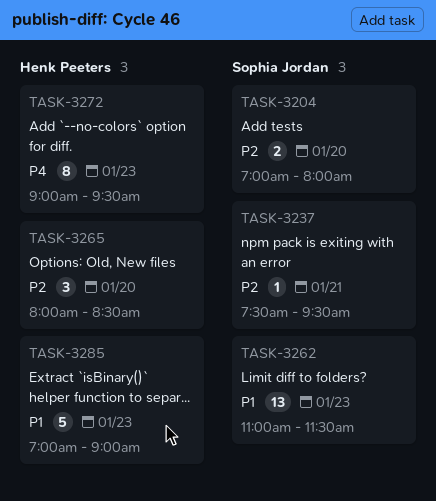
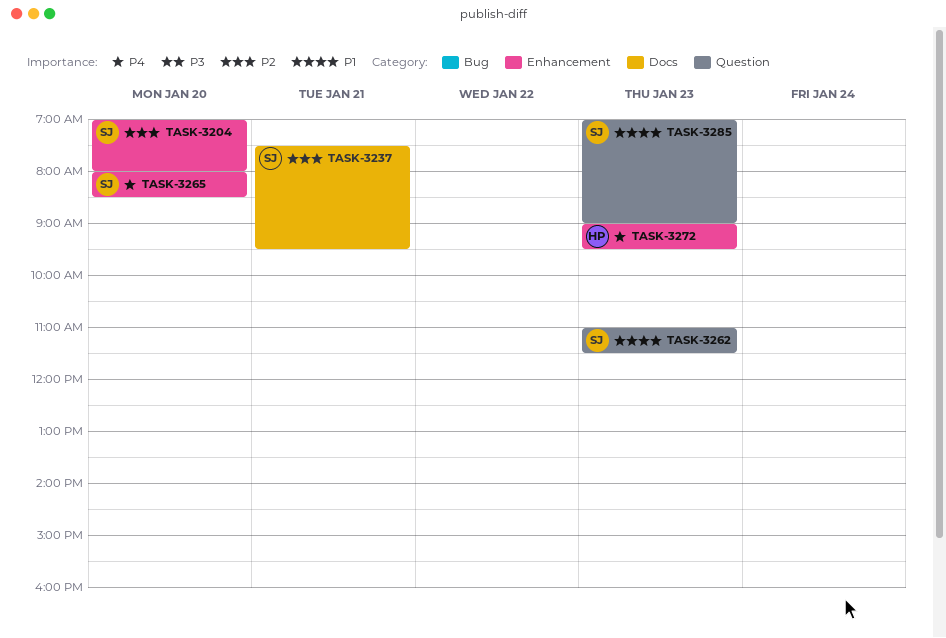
TASK-3265, owner: Henk Peeters -> Sophia Jordan
TASK-3265, priority: P2 -> P4
TASK-3285, owner: Henk Peeters -> Sophia Jordan

